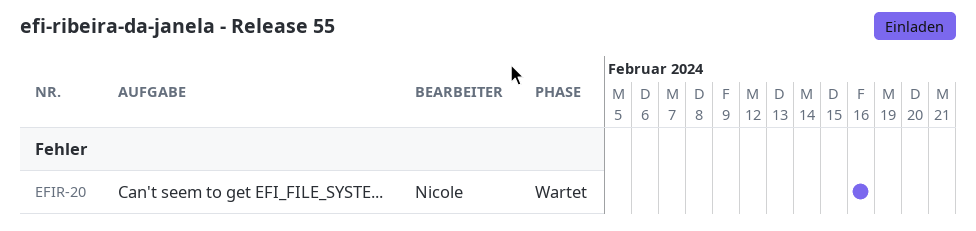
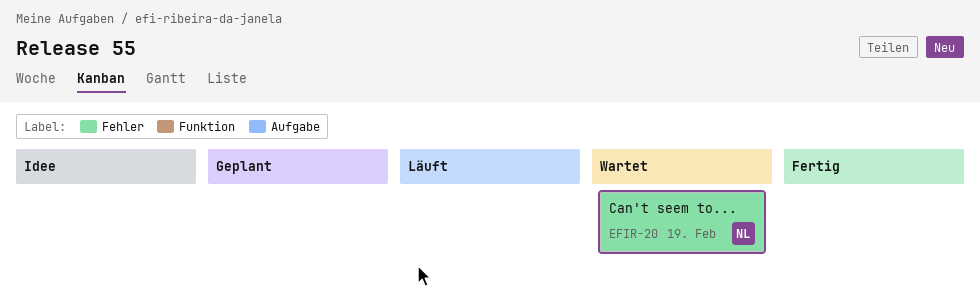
EFIR-20, due: Feb 16 -> Feb 19

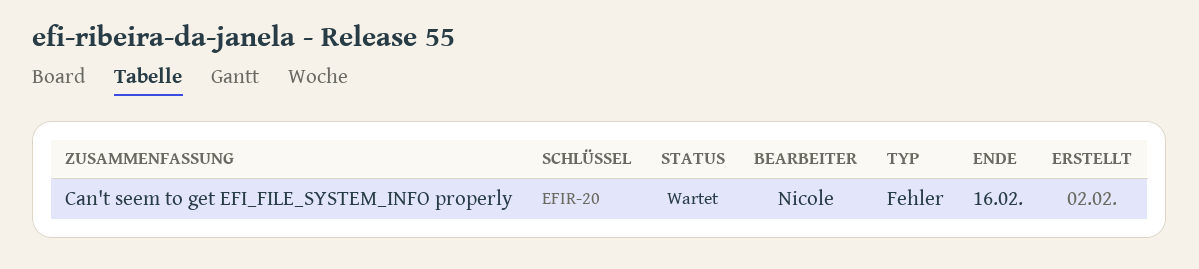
EFIR-20, due: Feb 19 -> Feb 16

